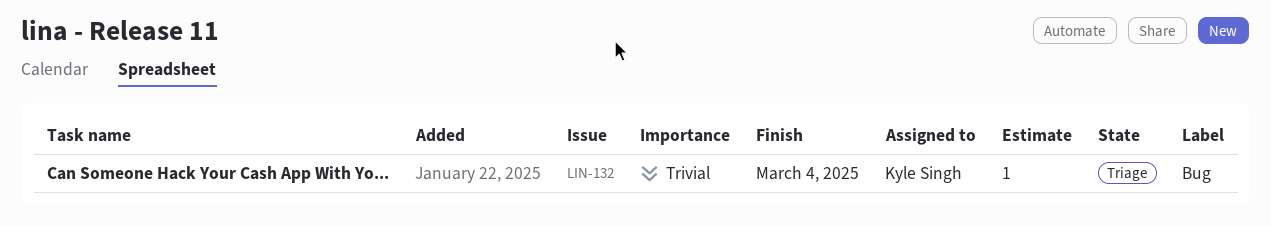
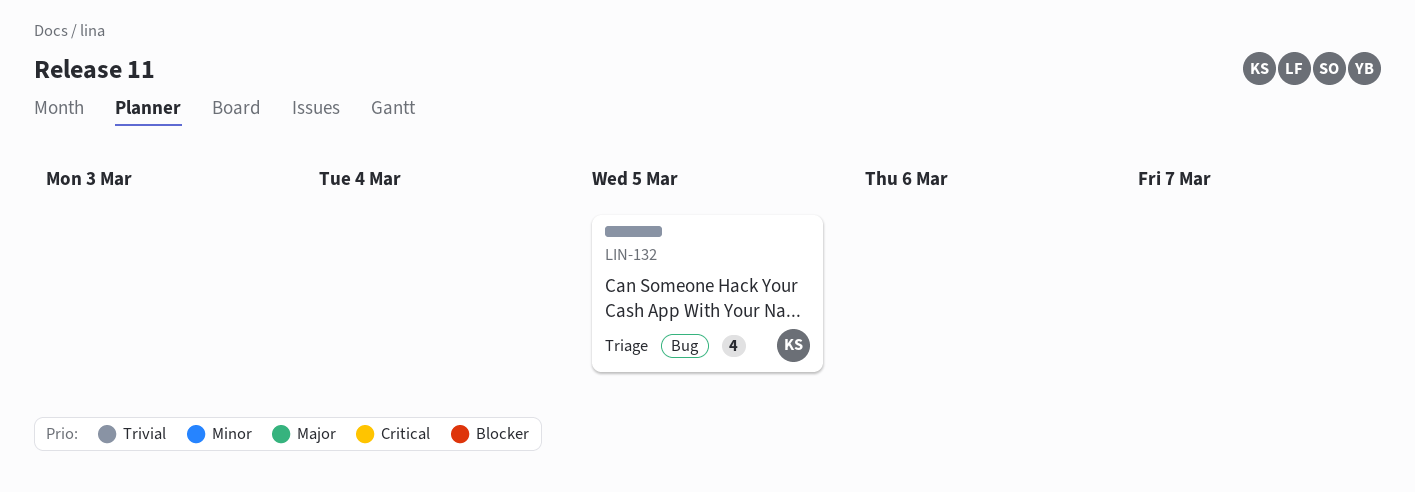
LIN-132, estimate: 1 -> 4
LIN-132, due: Mar 4 -> Mar 5

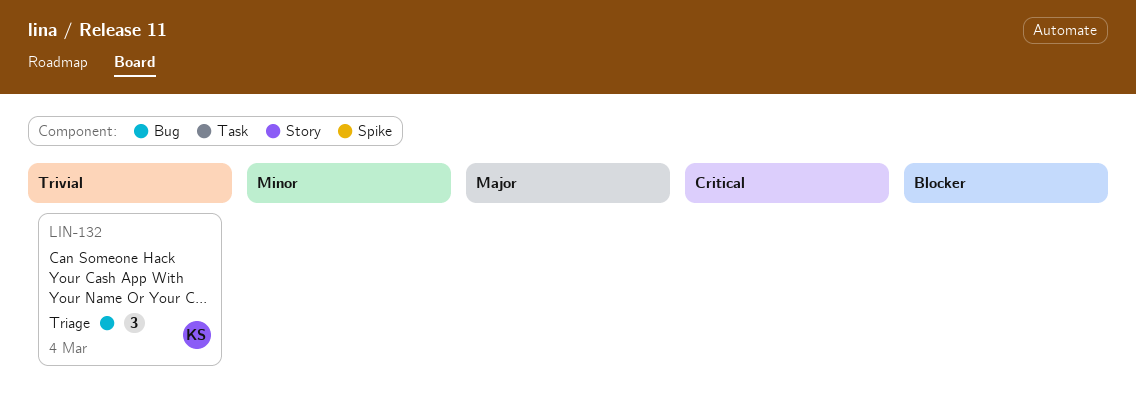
LIN-132, estimate: 4 -> 3
LIN-132, due: Mar 5 -> Mar 4

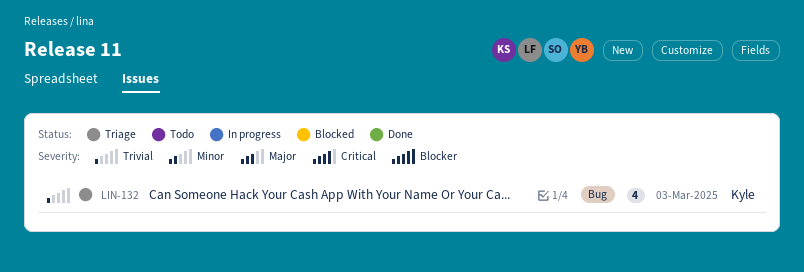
LIN-132, estimate: 3 -> 4
LIN-132, due: Mar 4 -> Mar 3

